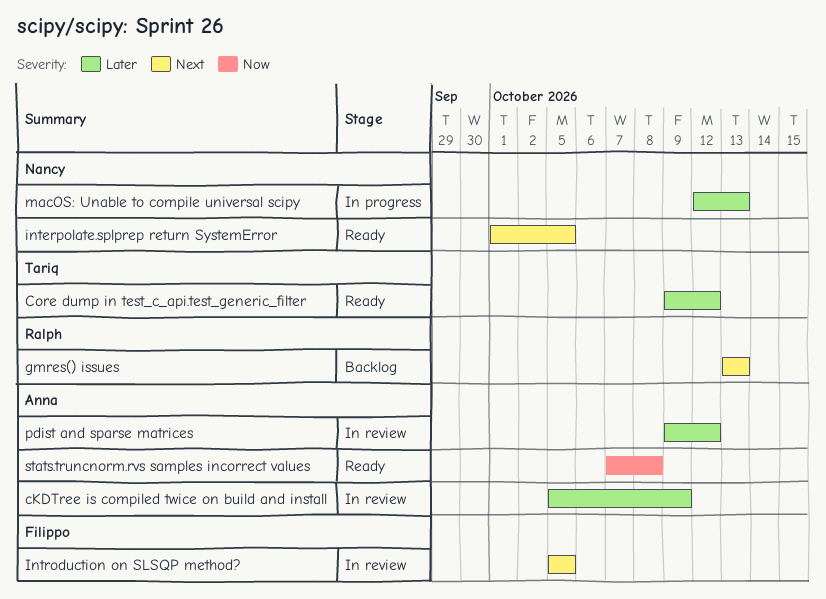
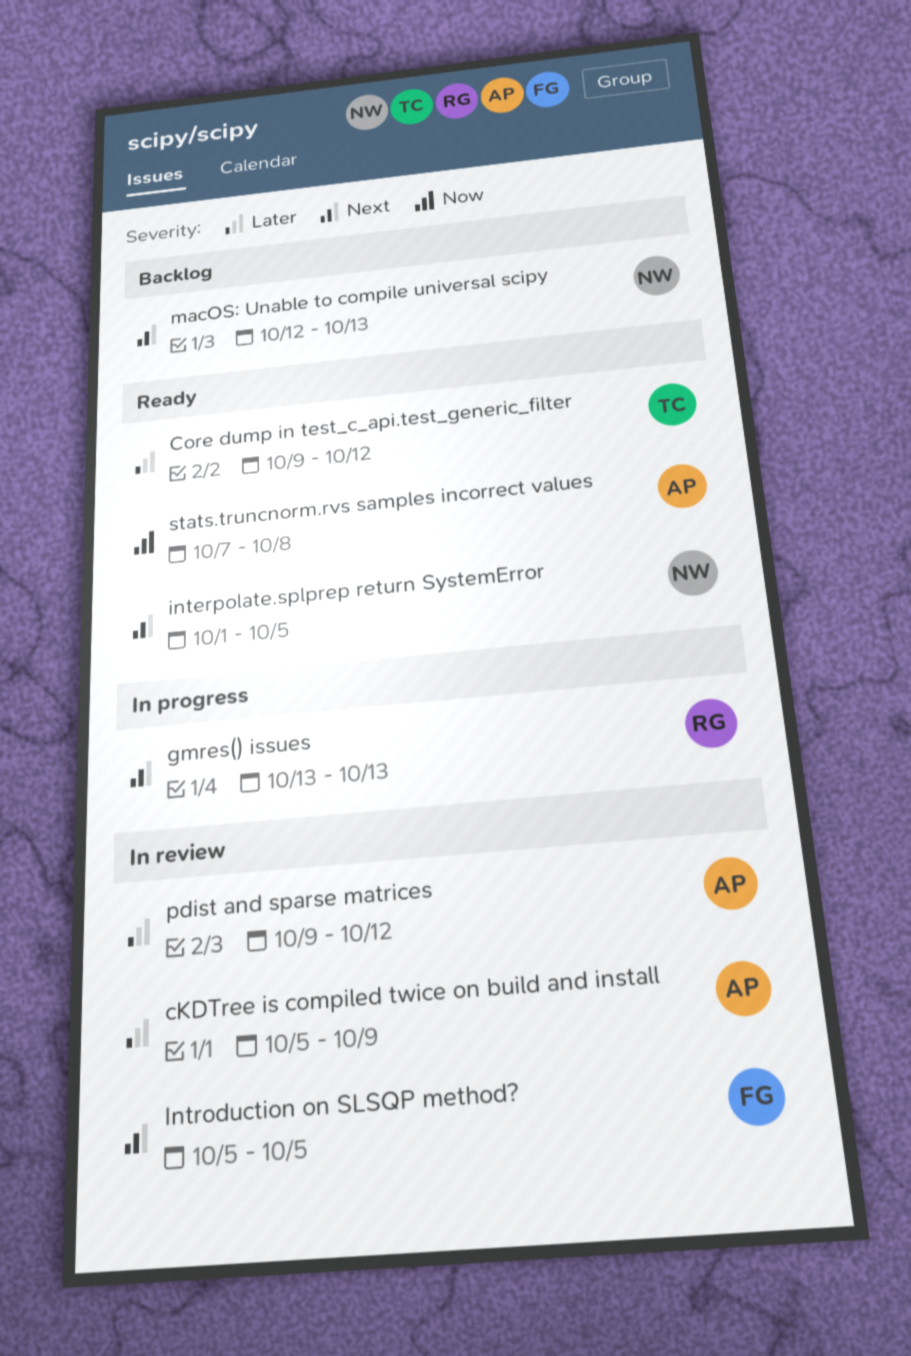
gmres() issues, status: Backlog -> In progress
macOS: Unable to compile universal scipy, status: In progress -> Backlog
macOS: Unable to compile universal scipy, priority: Later -> Next

